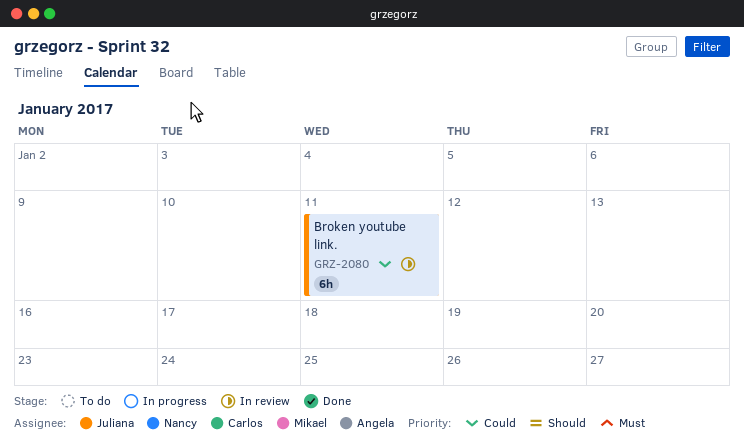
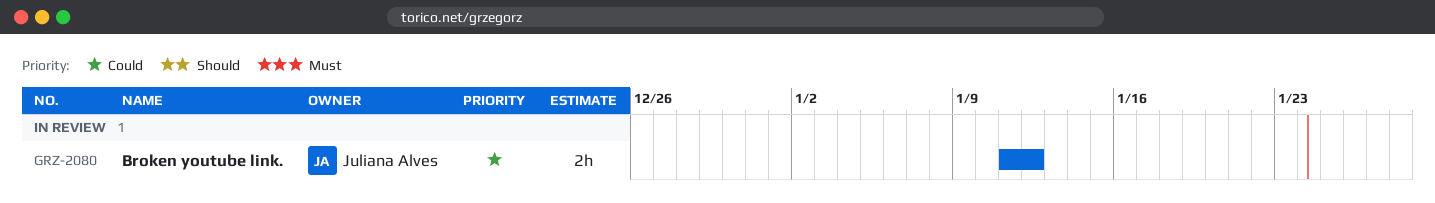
GRZ-2080, estimate: 6h -> 2h
GRZ-2080, due: Jan 11 -> Jan 12

